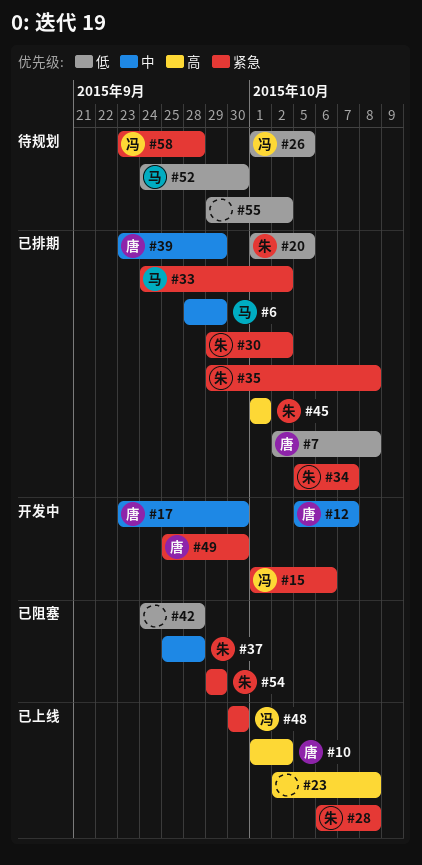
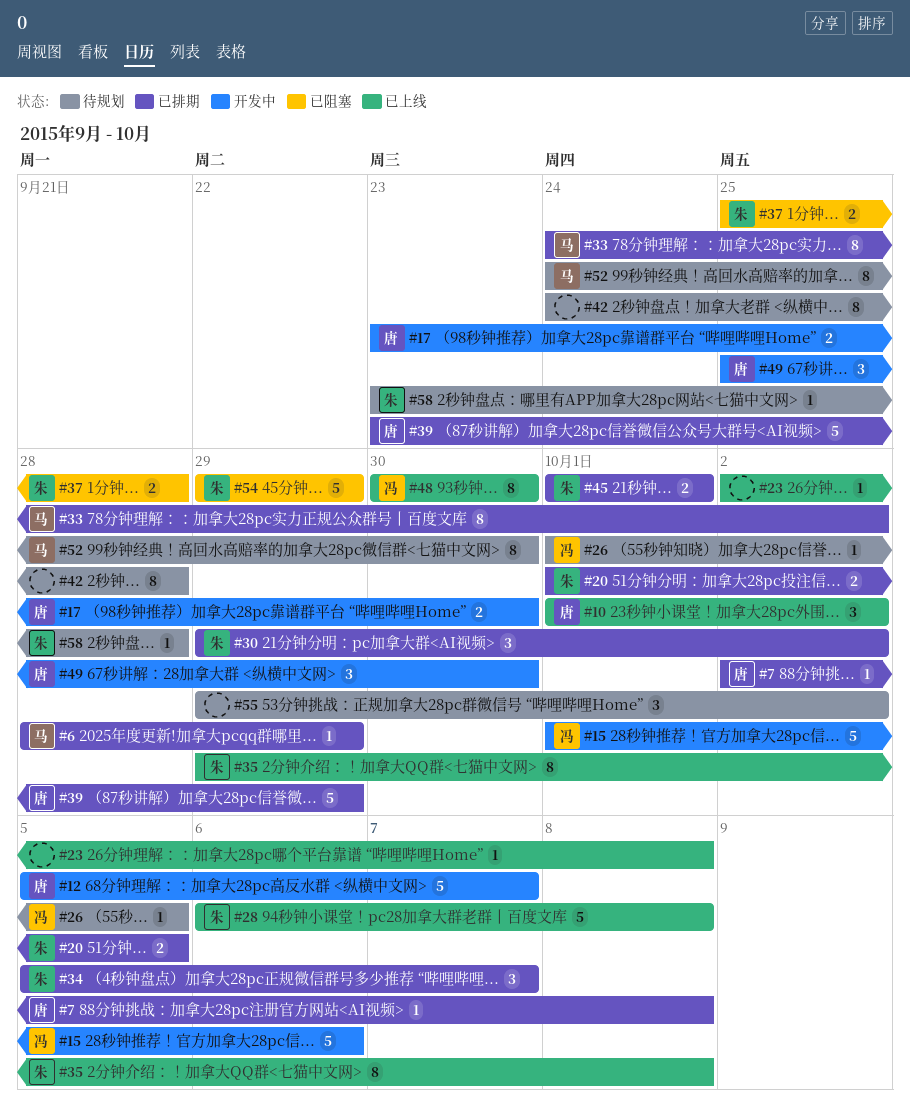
#35, status: 已排期 -> 已上线
#42, status: 已阻塞 -> 待规划
#58, owner: 冯 -> 朱

